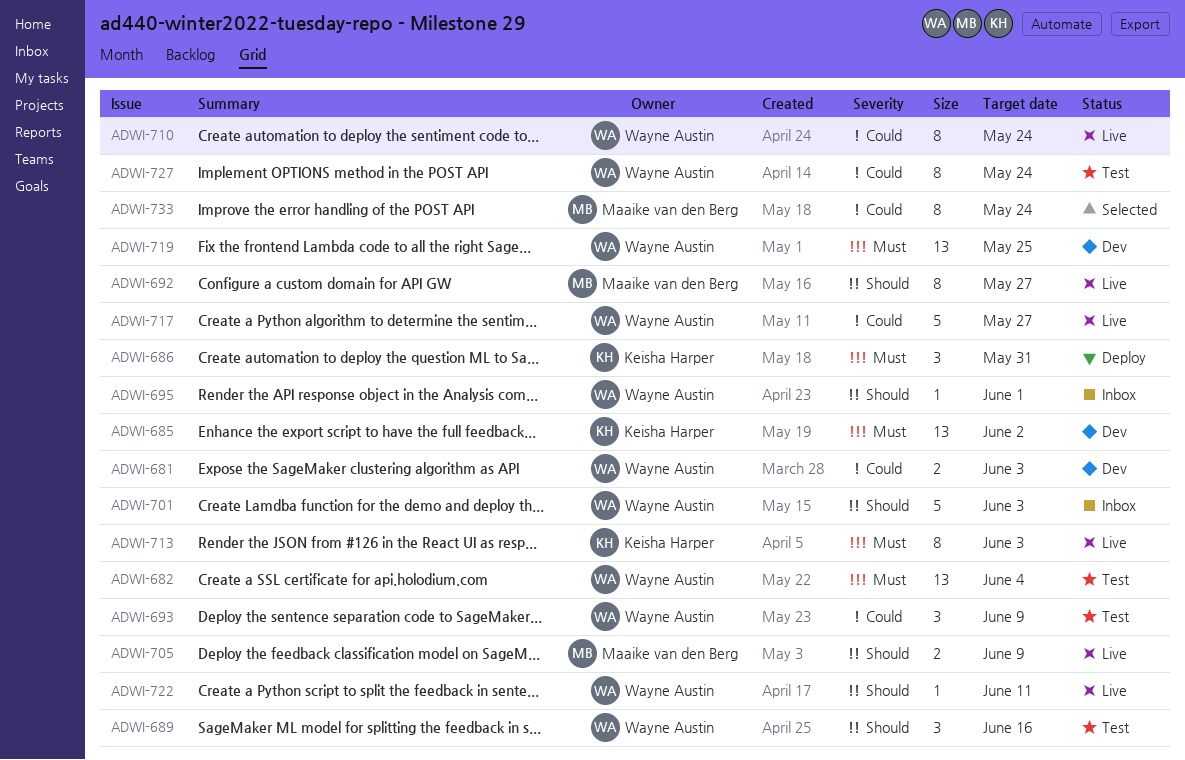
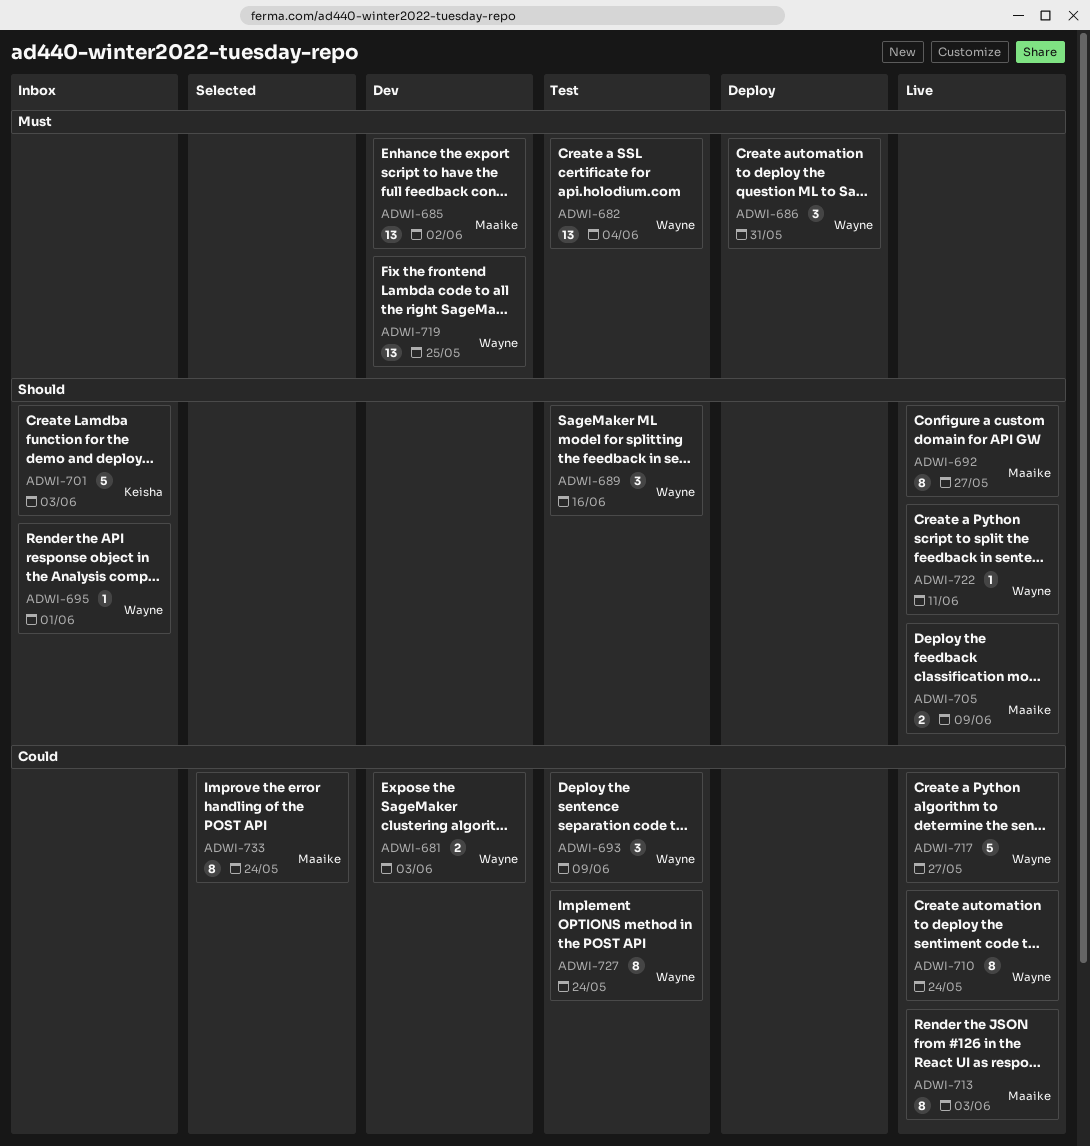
ADWI-685, owner: Keisha Harper -> Maaike van den Berg
ADWI-686, owner: Keisha Harper -> Wayne Austin
ADWI-701, owner: Wayne Austin -> Keisha Harper
ADWI-713, owner: Keisha Harper -> Maaike van den Berg
ADWI-713, priority: Must -> Could

